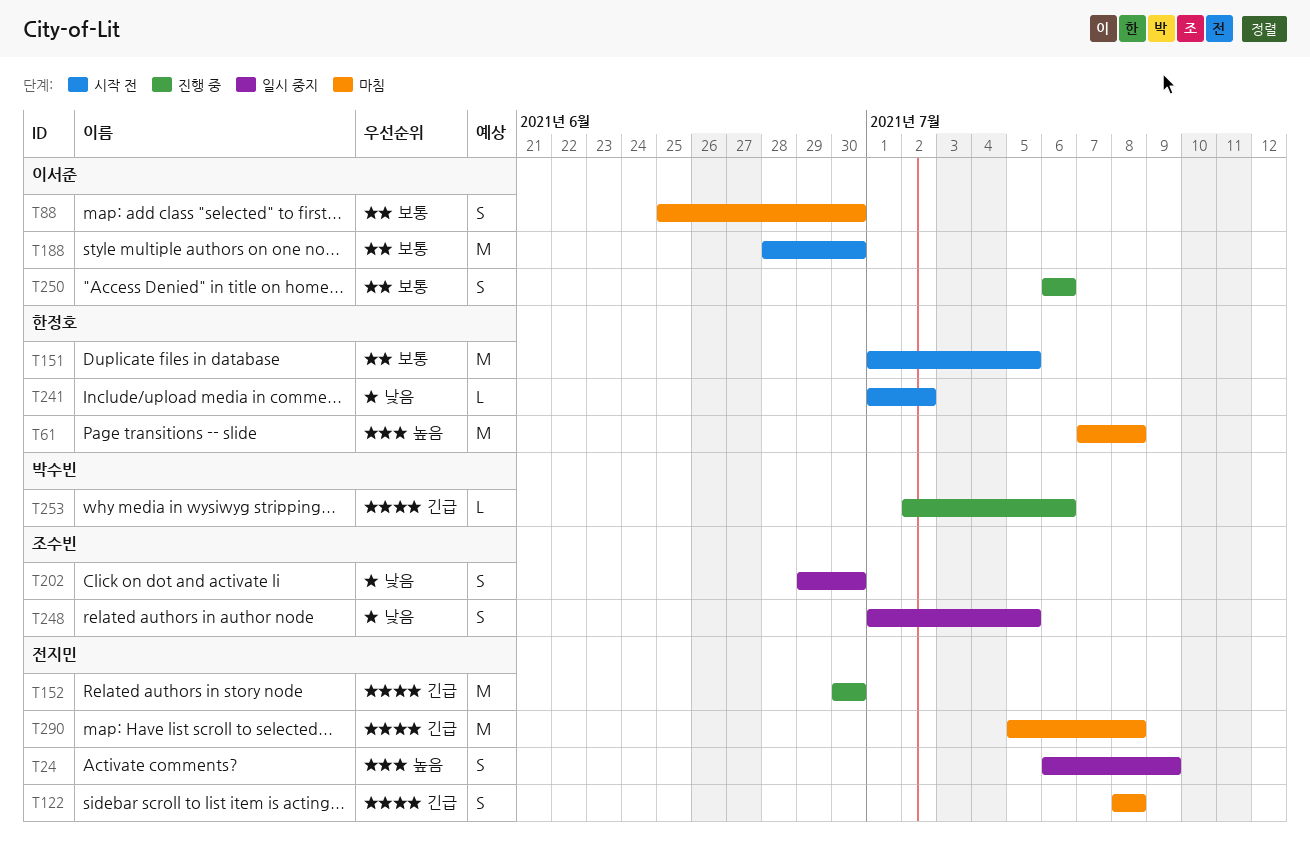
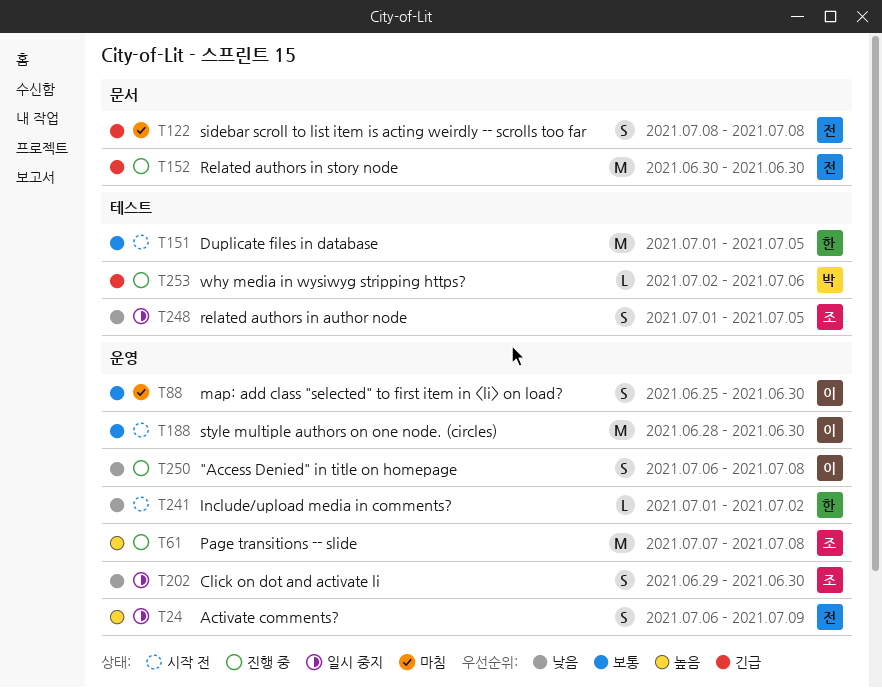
T61, status: 마침 -> 진행 중
T61, owner: 한정호 -> 조수빈
T250, priority: 보통 -> 낮음
T250, due: Jul 6 -> Jul 8
T290: present -> none

